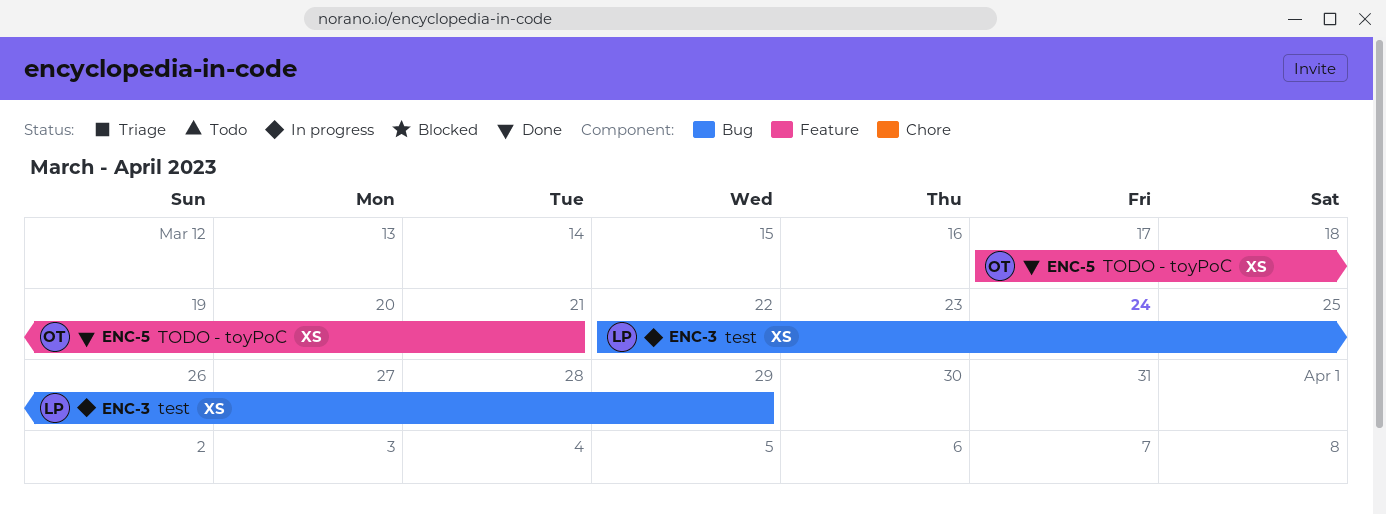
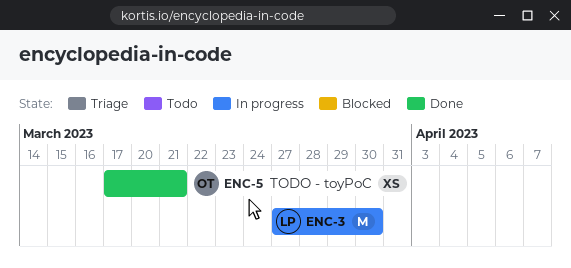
ENC-3, estimate: XS -> M
ENC-3, start: Mar 22 -> Mar 27
ENC-3, due: Mar 29 -> Mar 30

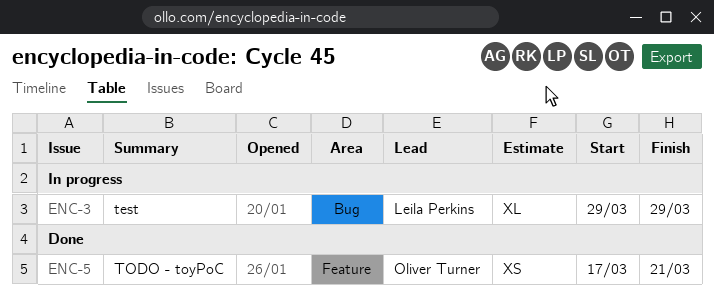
ENC-3, estimate: M -> XL
ENC-3, start: Mar 27 -> Mar 29
ENC-3, due: Mar 30 -> Mar 29

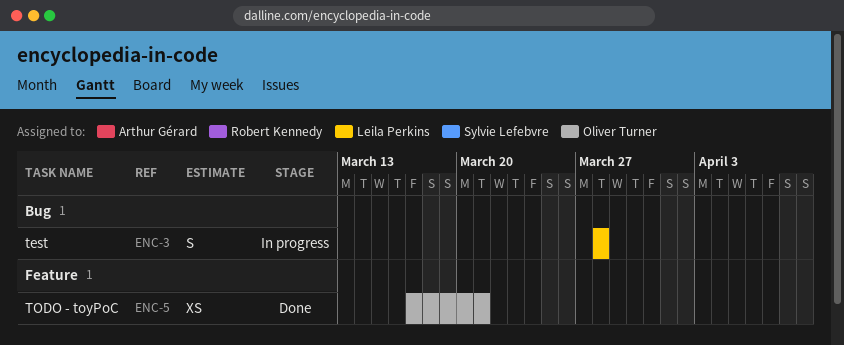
ENC-3, estimate: XL -> S
ENC-3, start: Mar 29 -> Mar 28
ENC-3, due: Mar 29 -> Mar 28

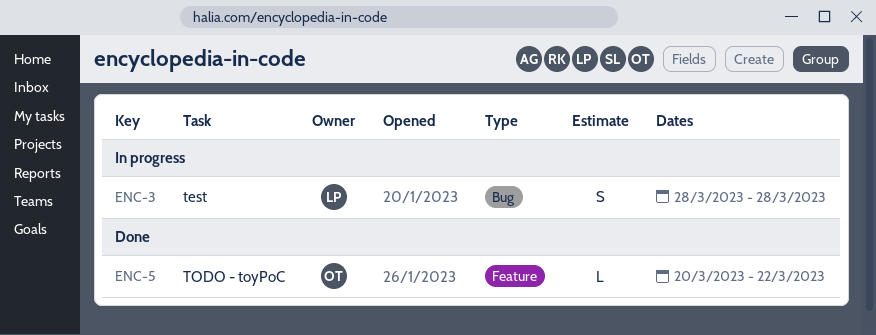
ENC-5, estimate: XS -> L
ENC-5, start: Mar 17 -> Mar 20
ENC-5, due: Mar 21 -> Mar 22

